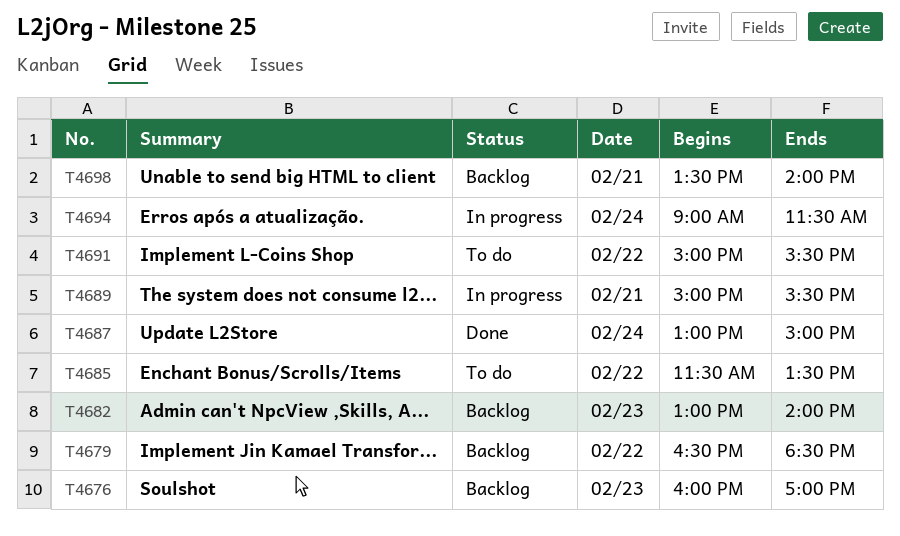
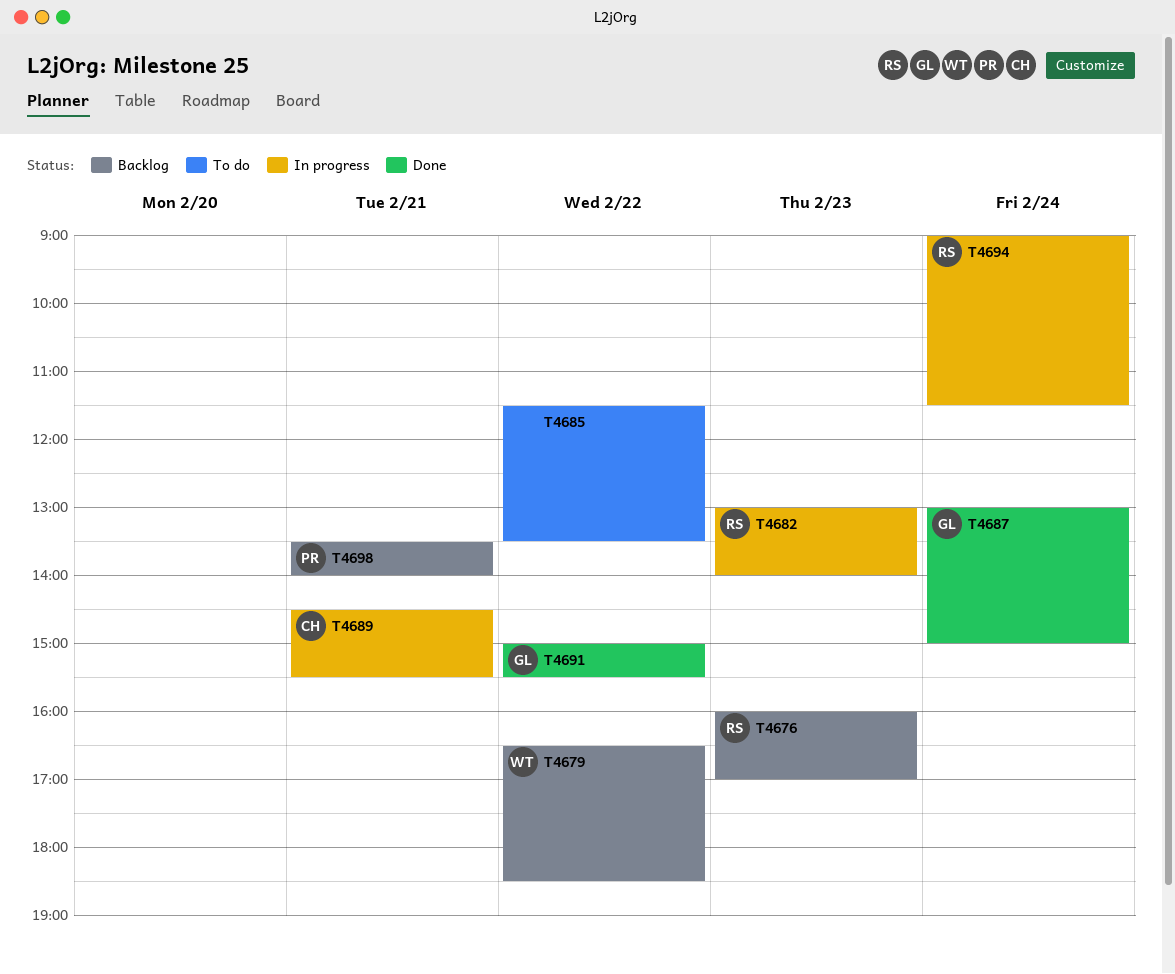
T4682, status: Backlog -> In progress
T4689, begins: 15:00 -> 14:30
T4691, status: To do -> Done

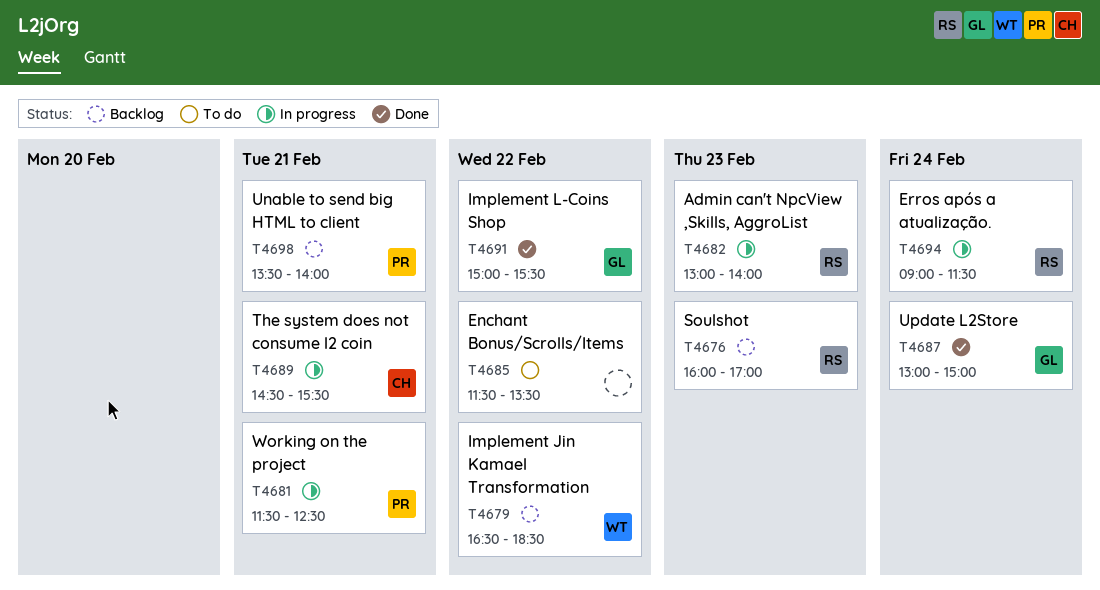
T4681: none -> present

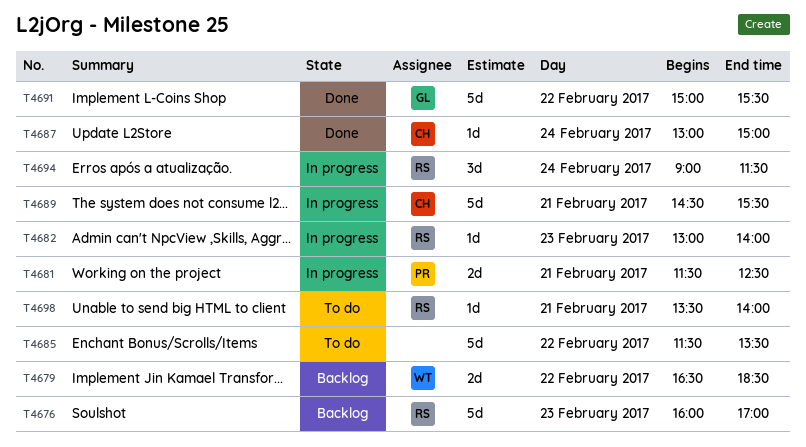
T4687, owner: GL -> CH
T4698, status: Backlog -> To do
T4698, owner: PR -> RS

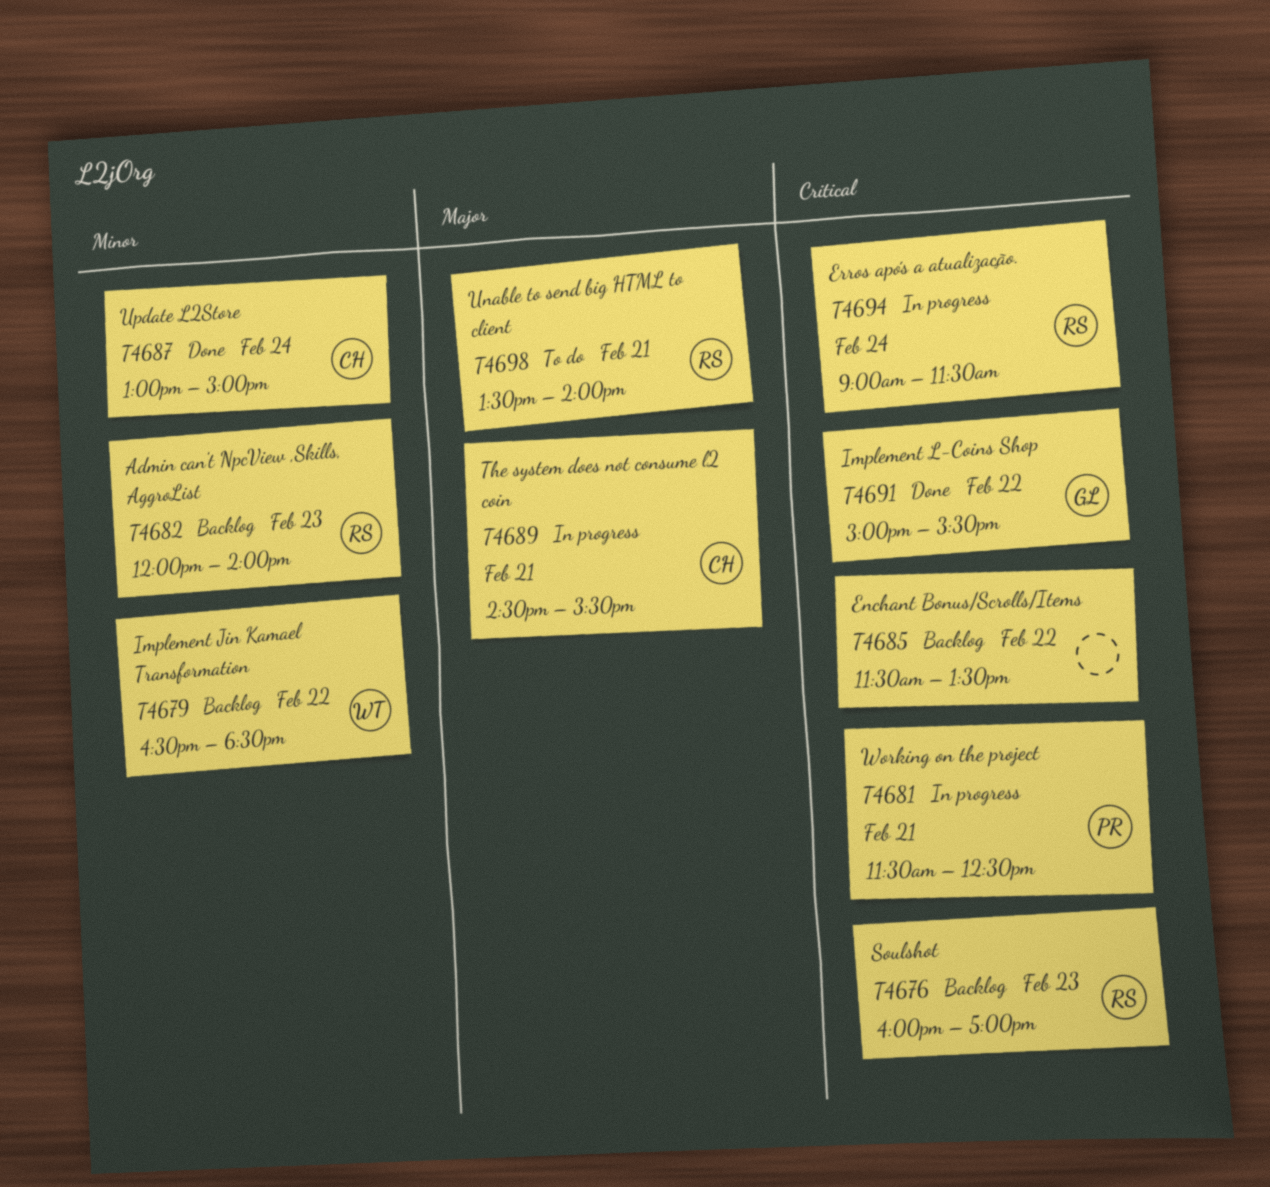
T4682, status: In progress -> Backlog
T4682, begins: 13:00 -> 12:00
T4685, status: To do -> Backlog

